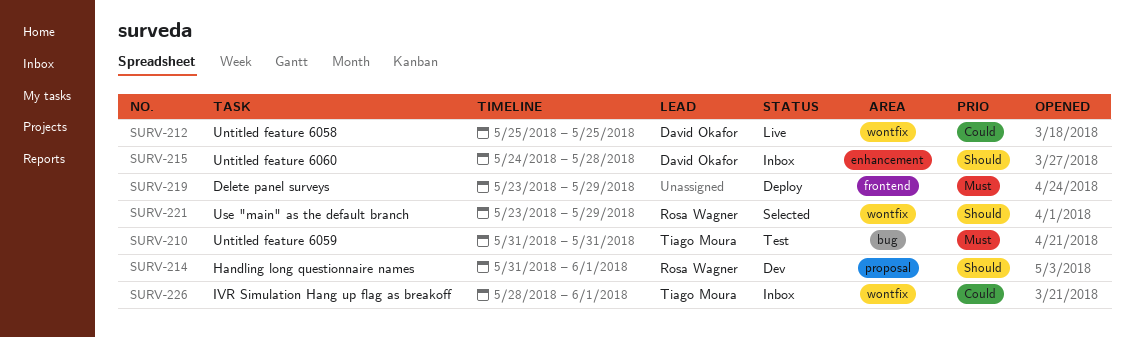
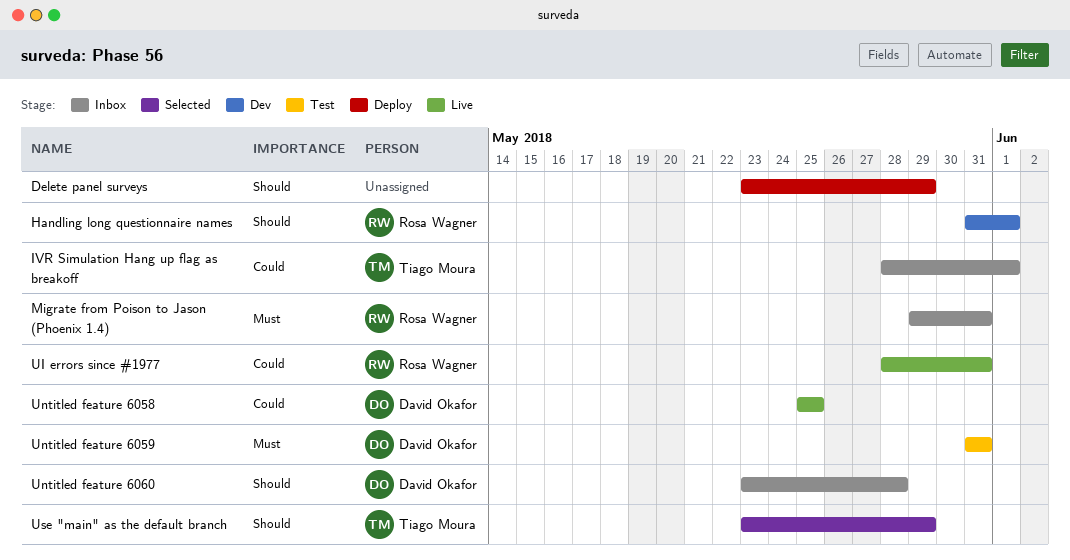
Delete panel surveys, priority: Must -> Should
Migrate from Poison to Jason (Phoenix 1.4): none -> present
UI errors since #1977: none -> present
Untitled feature 6059, owner: Tiago Moura -> David Okafor
Untitled feature 6060, start: May 24 -> May 23
Use "main" as the default branch, owner: Rosa Wagner -> Tiago Moura

